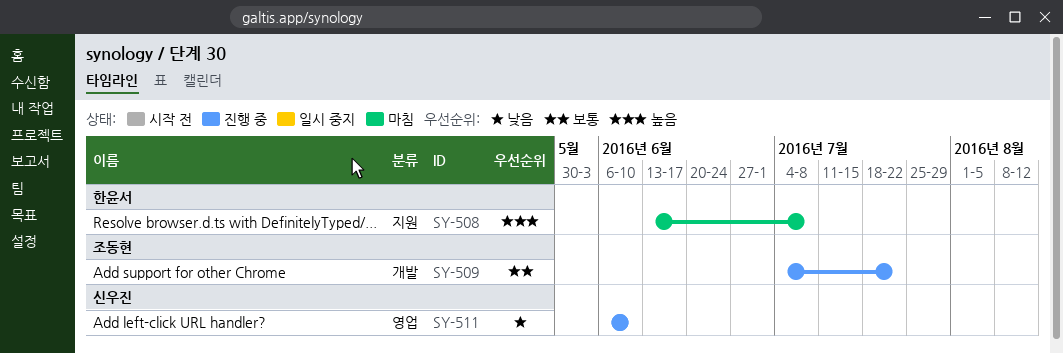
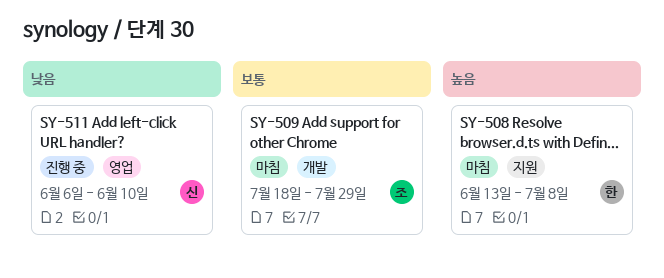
SY-509, status: 진행 중 -> 마침
SY-509, start: Jul 4 -> Jul 18
SY-509, due: Jul 22 -> Jul 29

